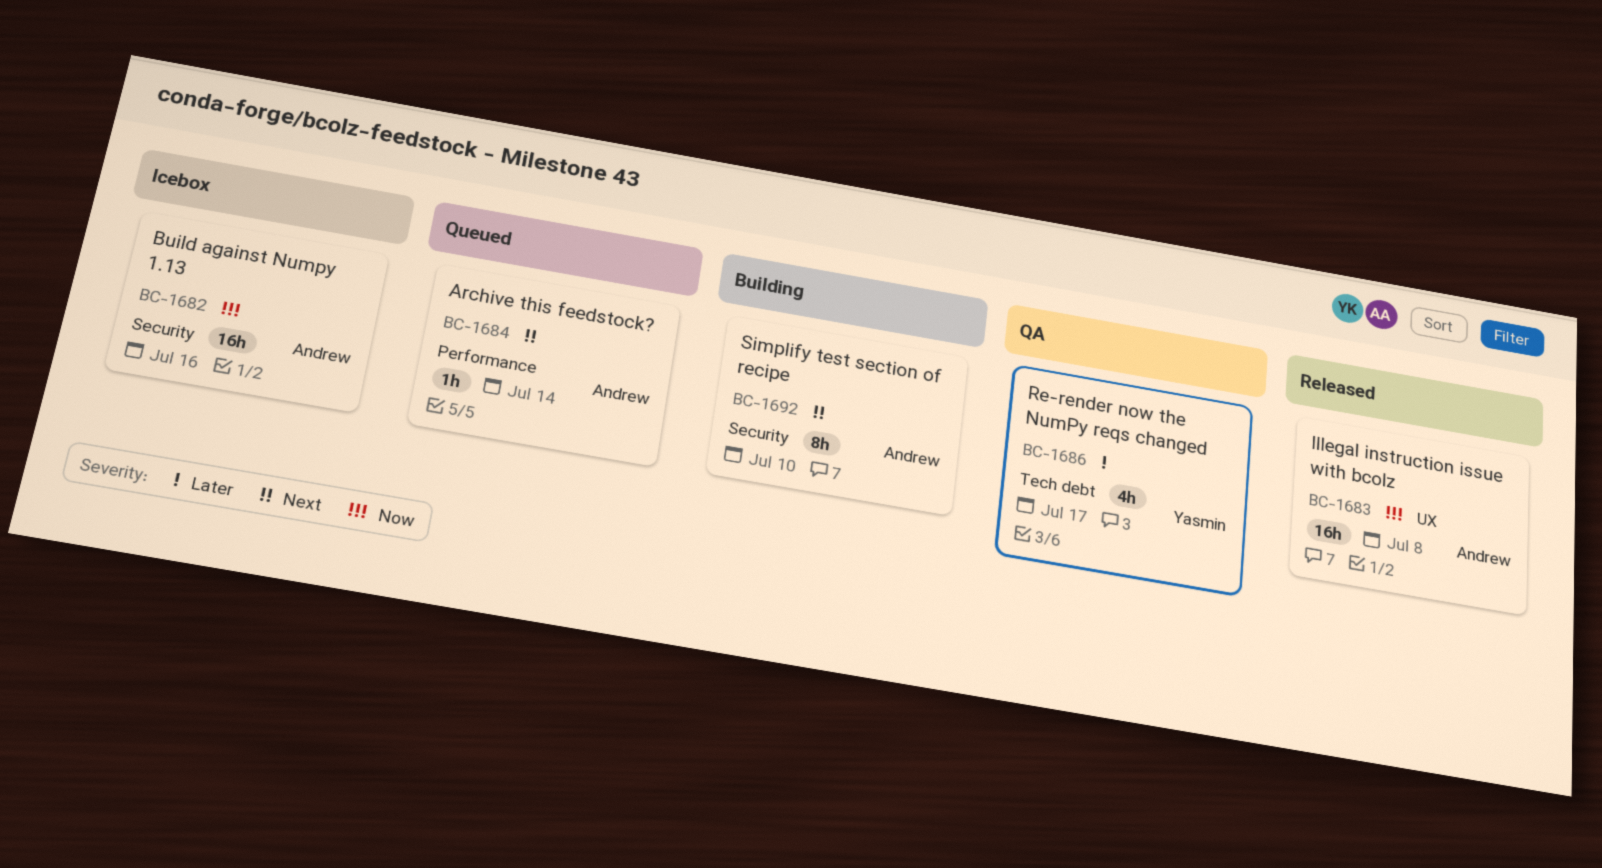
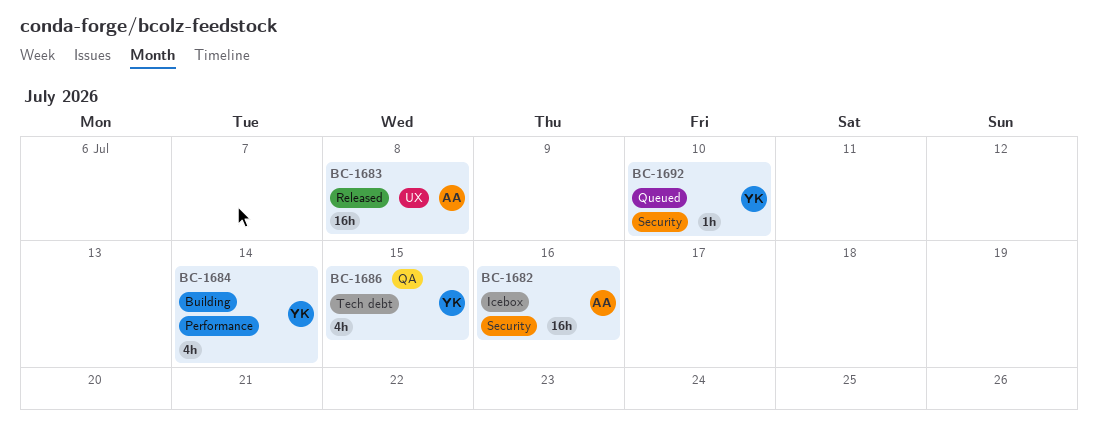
BC-1684, status: Queued -> Building
BC-1684, owner: Andrew -> Yasmin
BC-1684, estimate: 1h -> 4h
BC-1686, due: Jul 17 -> Jul 15
BC-1692, status: Building -> Queued
BC-1692, owner: Andrew -> Yasmin
BC-1692, estimate: 8h -> 1h

